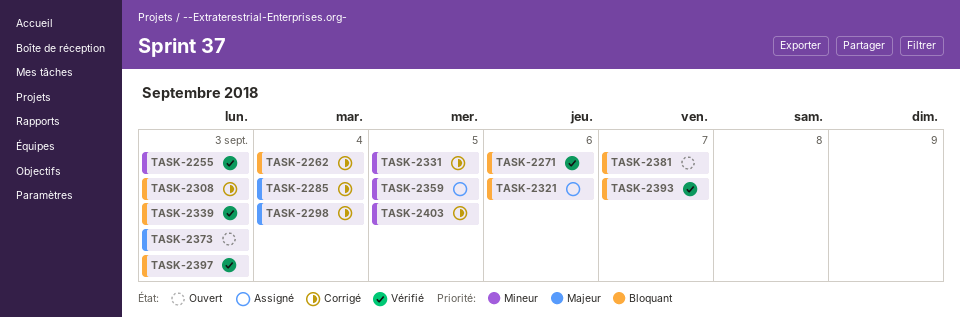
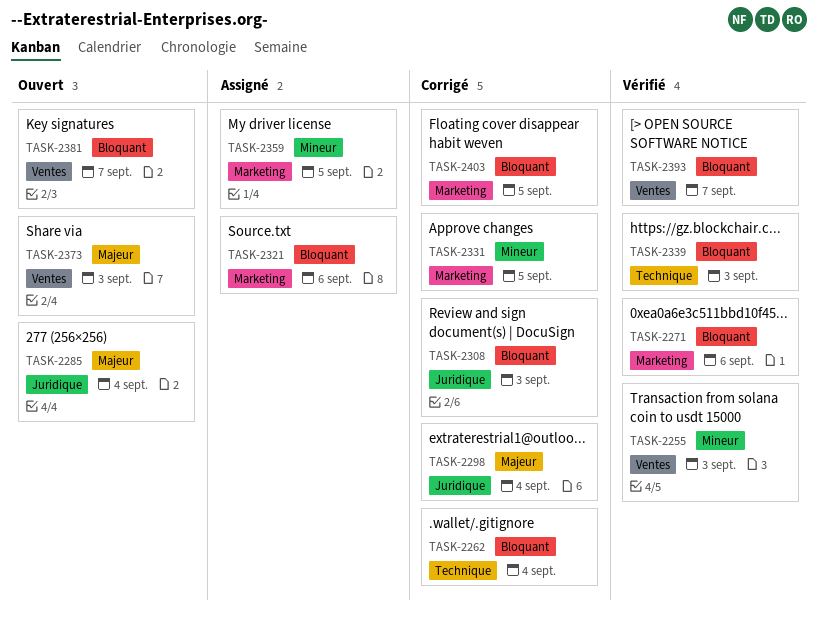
TASK-2285, status: Corrigé -> Ouvert
TASK-2397: present -> none
TASK-2403, priority: Mineur -> Bloquant

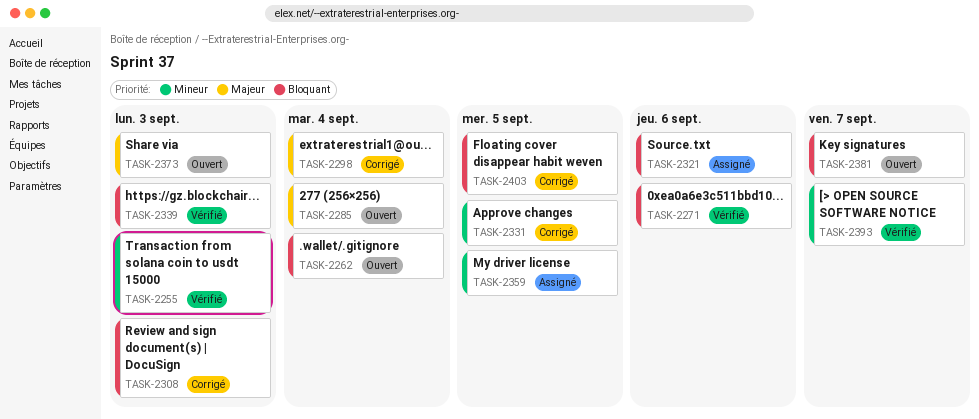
TASK-2262, status: Corrigé -> Ouvert
TASK-2393, priority: Bloquant -> Mineur

